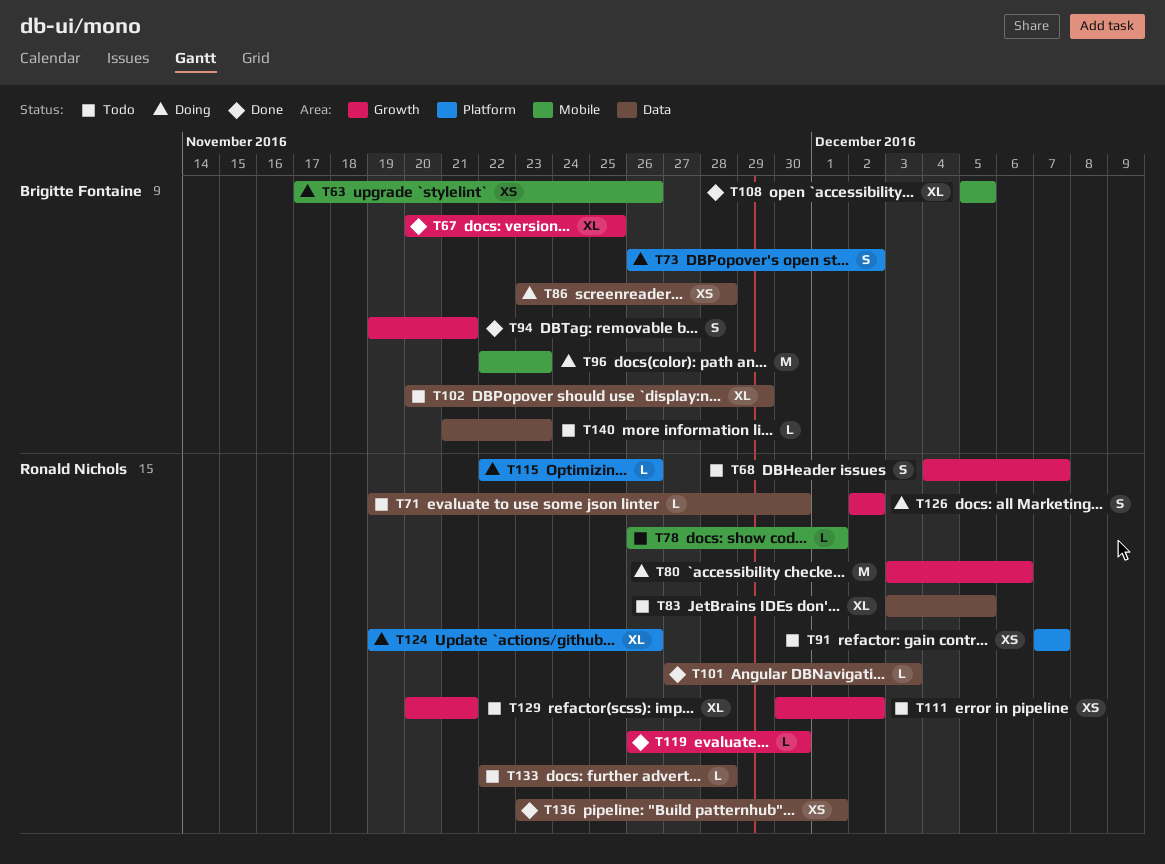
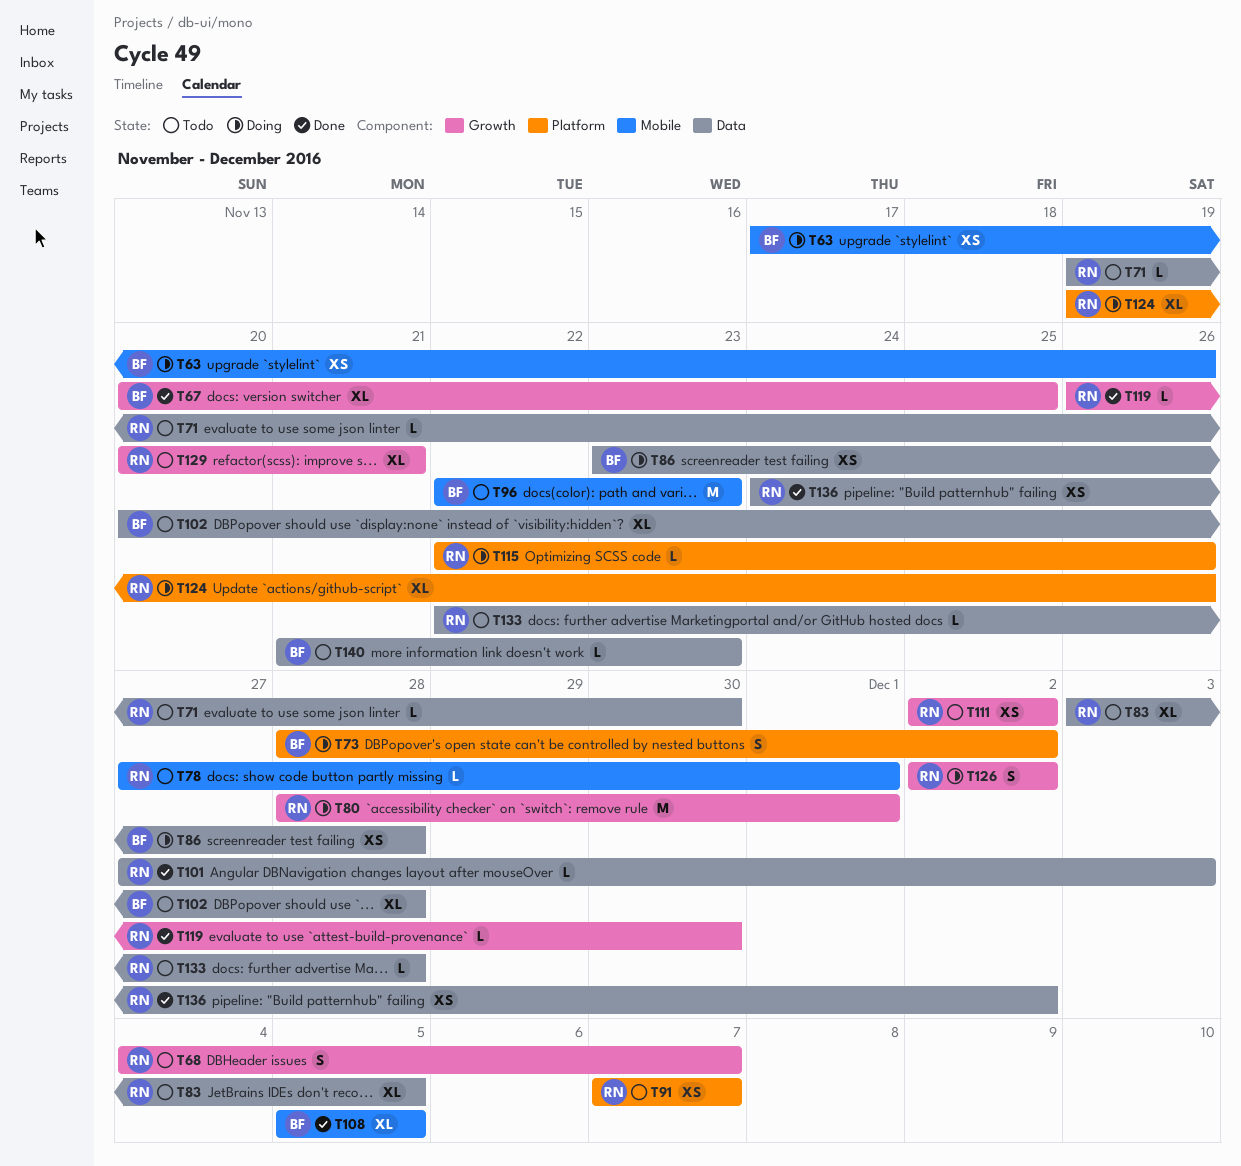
T73, start: Nov 26 -> Nov 28
T78, start: Nov 26 -> Nov 27
T80, start: Dec 3 -> Nov 28
T80, due: Dec 6 -> Dec 1
T94: present -> none
T96, status: Doing -> Todo
T102, due: Nov 29 -> Nov 28
T111, start: Nov 30 -> Dec 2
T136, start: Nov 23 -> Nov 24
T136, due: Dec 1 -> Dec 2

